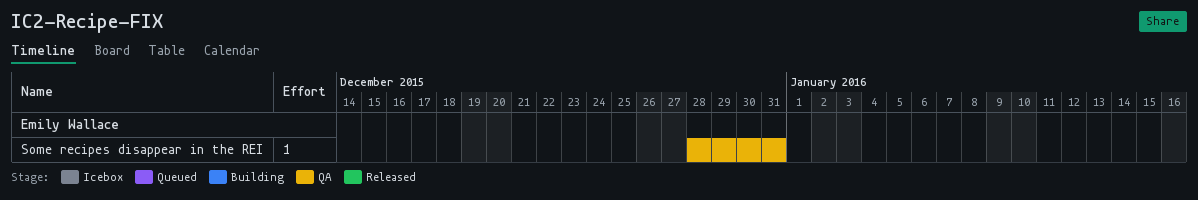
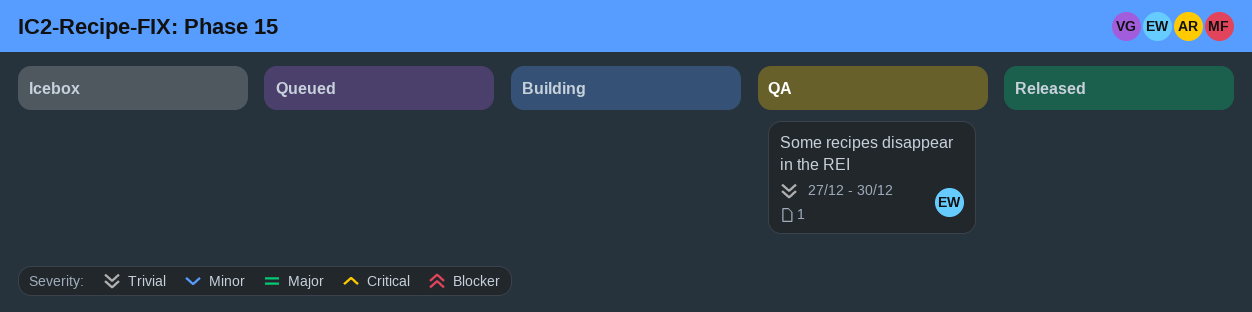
Some recipes disappear in the REI, start: Dec 28 -> Dec 27
Some recipes disappear in the REI, due: Dec 31 -> Dec 30

